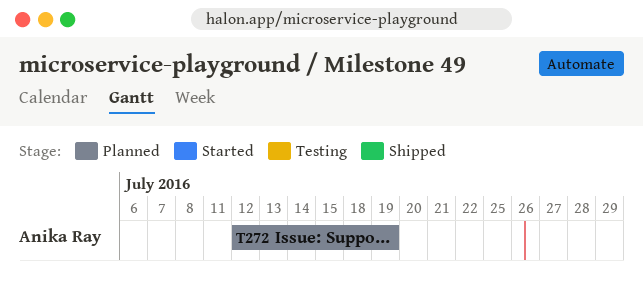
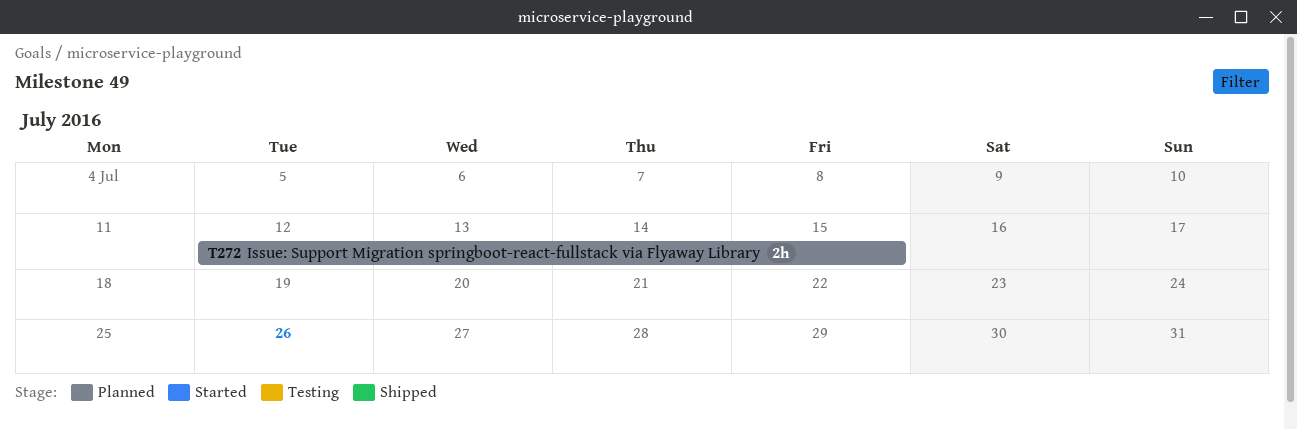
T272, due: Jul 19 -> Jul 15

